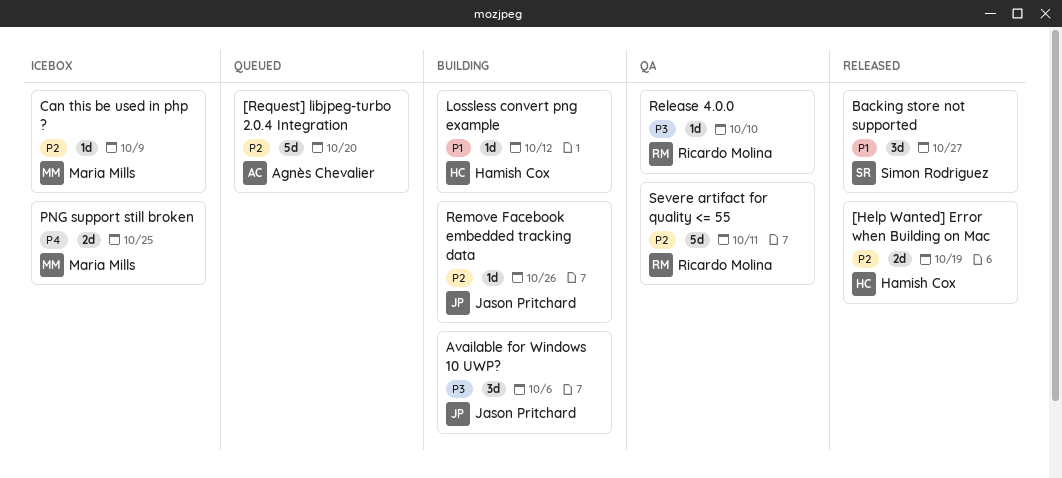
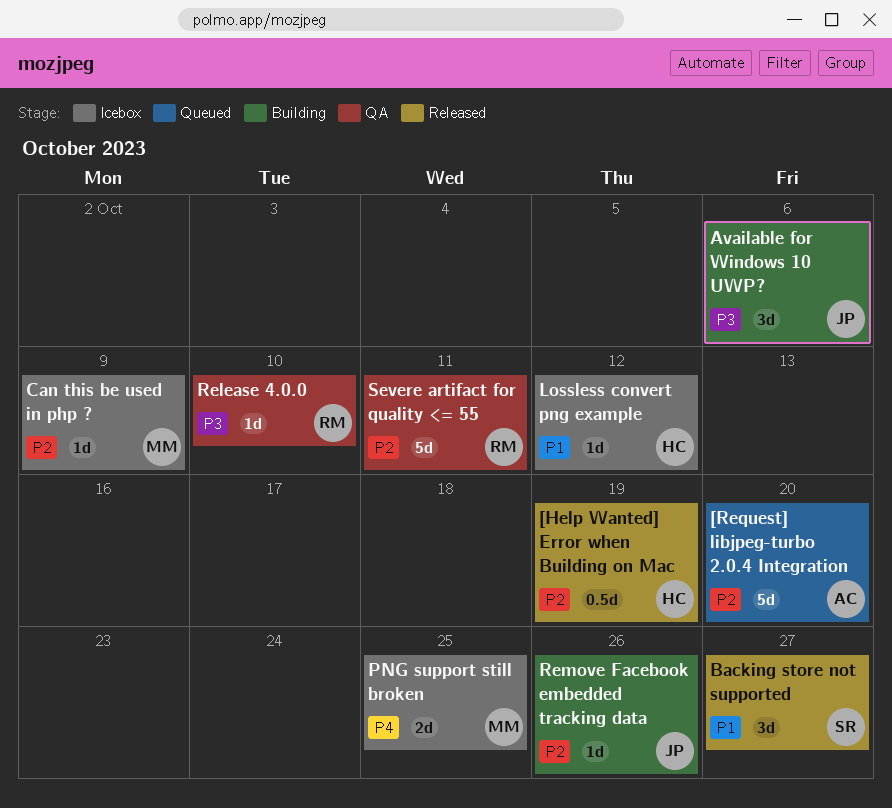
[Help Wanted] Error when Building on Mac, estimate: 2d -> 0.5d
Lossless convert png example, status: Building -> Icebox

